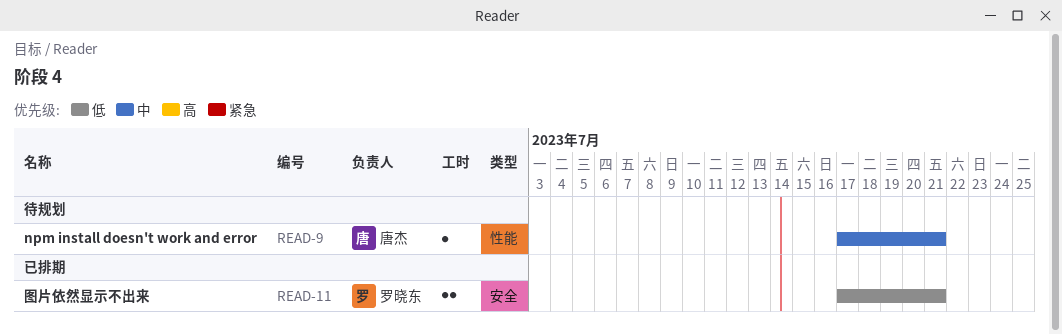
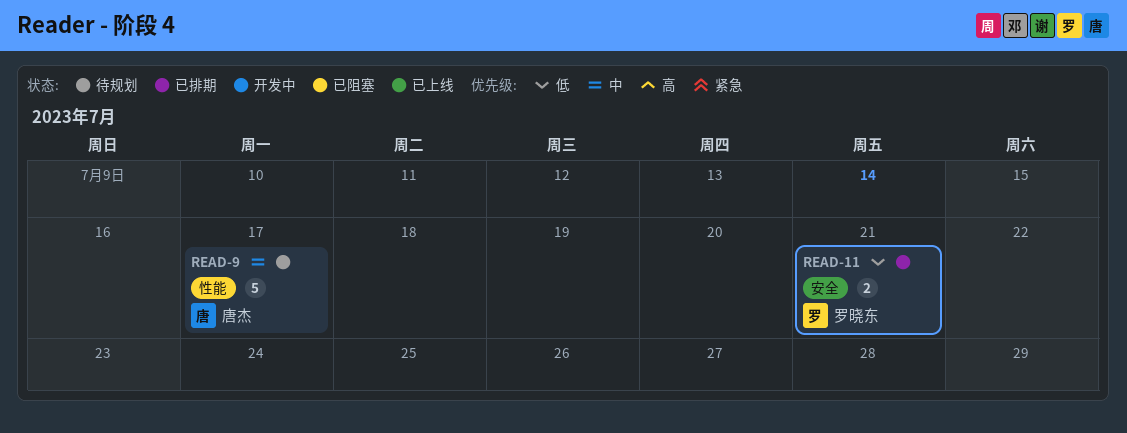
READ-9, estimate: 1 -> 5
READ-9, due: Jul 21 -> Jul 17

